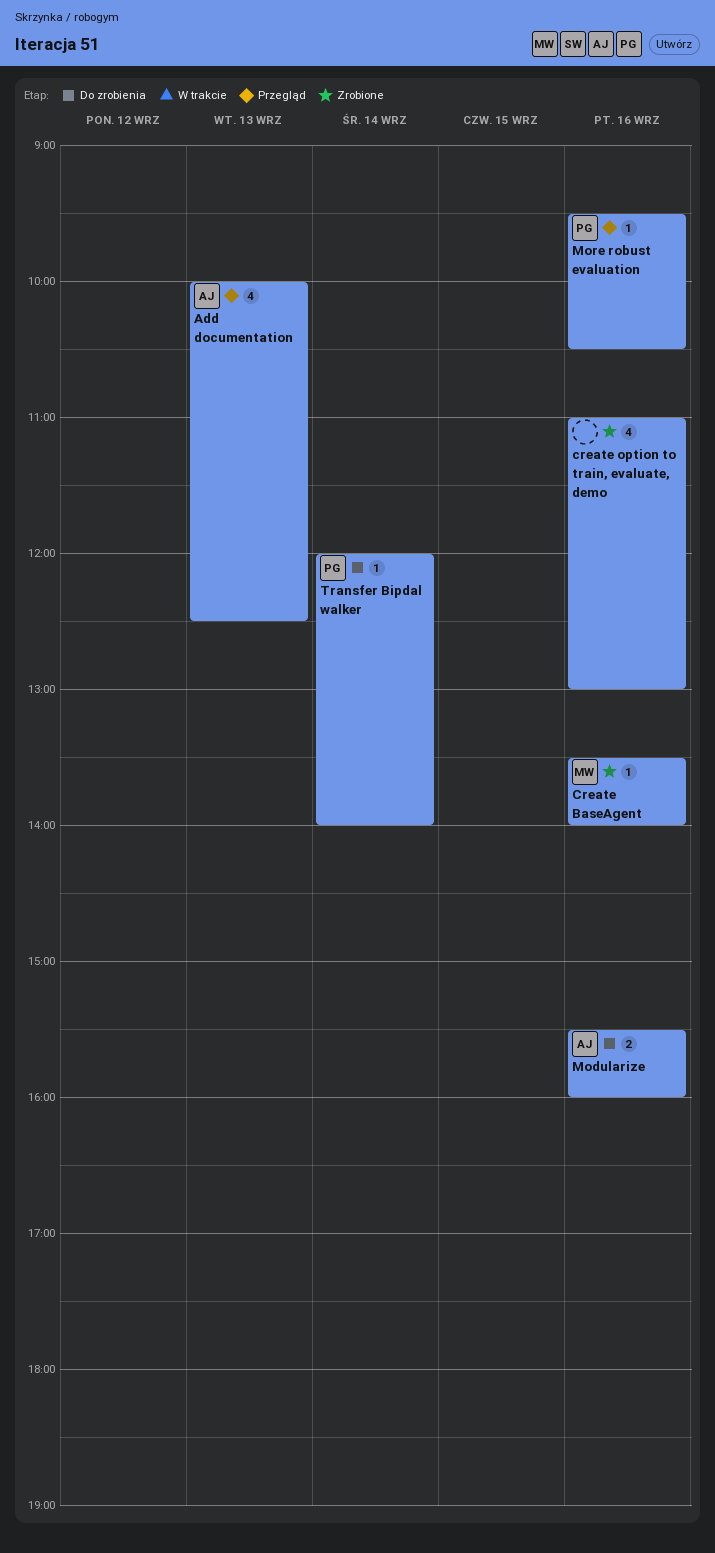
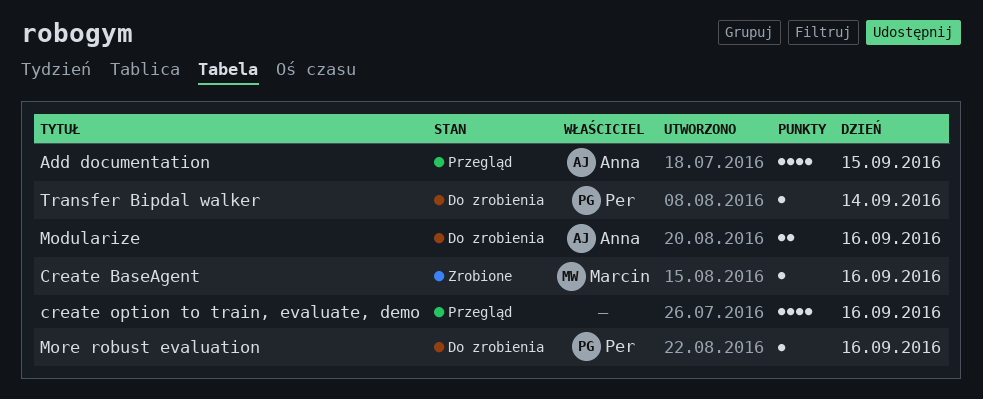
Add documentation, day: Sep 13 -> Sep 15
create option to train, evaluate, demo, status: Zrobione -> Przegląd
More robust evaluation, status: Przegląd -> Do zrobienia

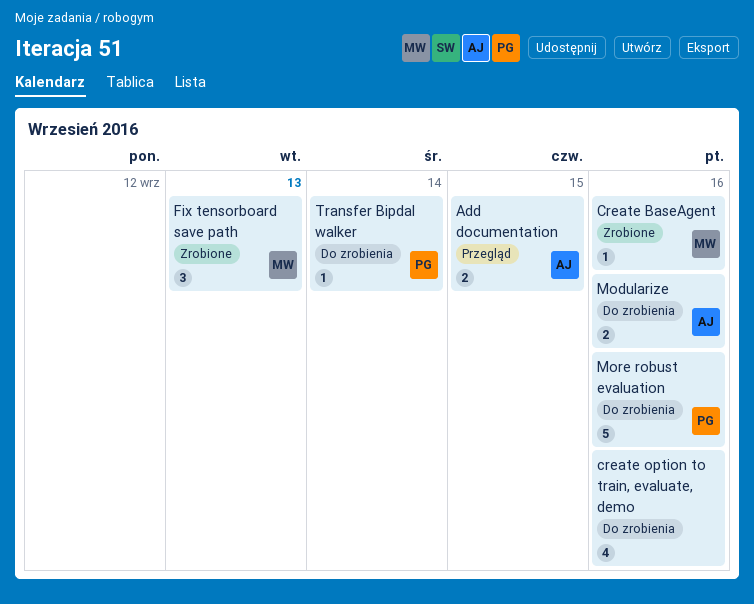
Add documentation, estimate: 4 -> 2
create option to train, evaluate, demo, status: Przegląd -> Do zrobienia
Fix tensorboard save path: none -> present
More robust evaluation, estimate: 1 -> 5

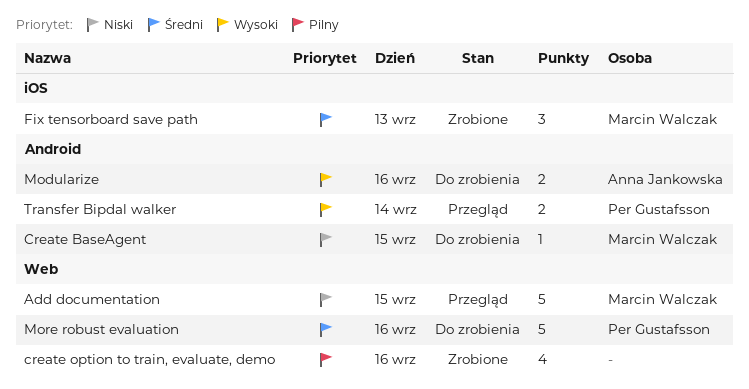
Add documentation, owner: Anna Jankowska -> Marcin Walczak
Add documentation, estimate: 2 -> 5
Create BaseAgent, status: Zrobione -> Do zrobienia
Create BaseAgent, day: Sep 16 -> Sep 15
create option to train, evaluate, demo, status: Do zrobienia -> Zrobione
Transfer Bipdal walker, status: Do zrobienia -> Przegląd
Transfer Bipdal walker, estimate: 1 -> 2

